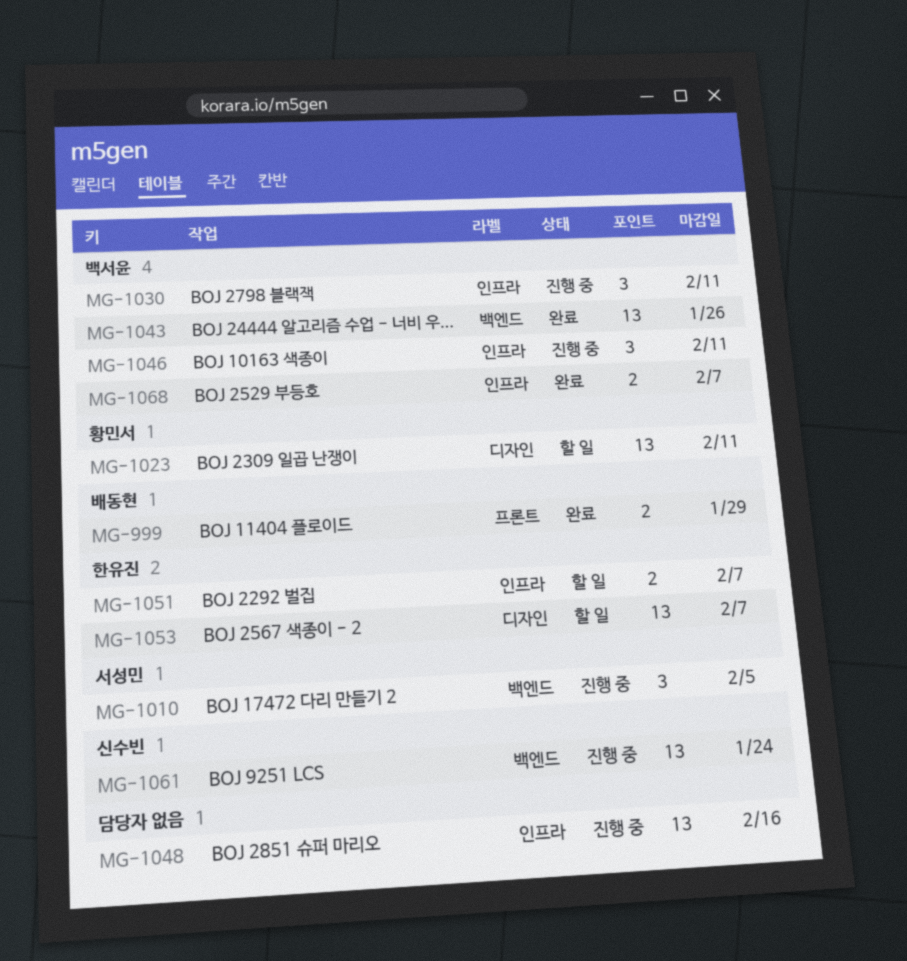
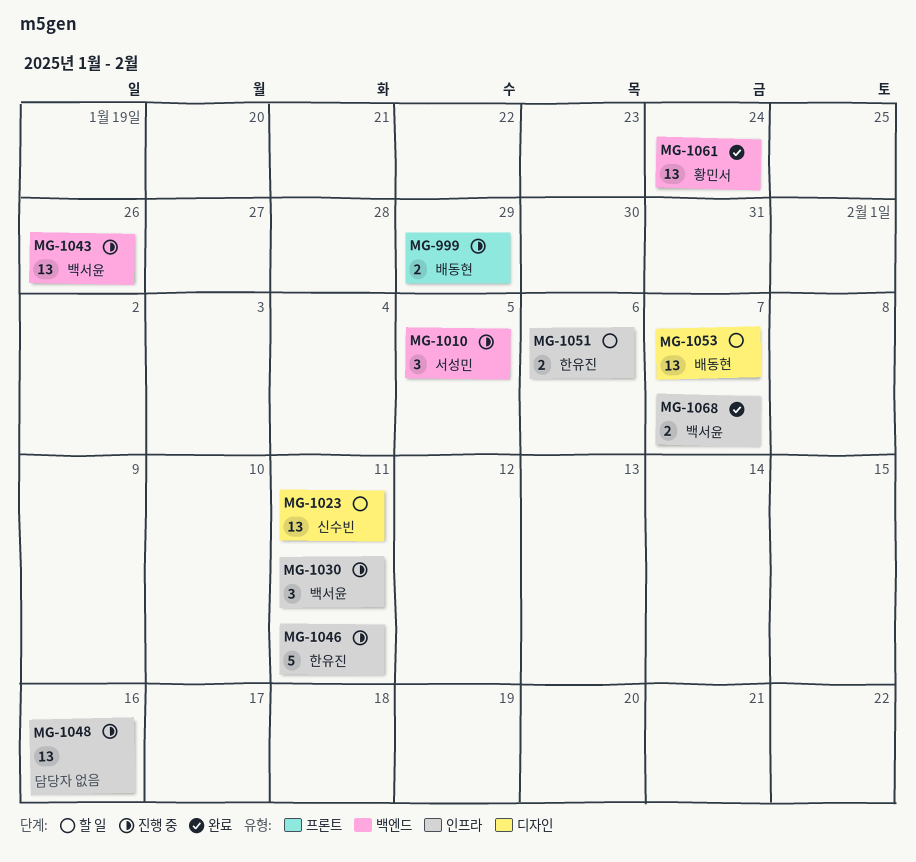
MG-999, status: 완료 -> 진행 중
MG-1023, owner: 황민서 -> 신수빈
MG-1043, status: 완료 -> 진행 중
MG-1046, owner: 백서윤 -> 한유진
MG-1046, estimate: 3 -> 5
MG-1051, due: Feb 7 -> Feb 6
MG-1053, owner: 한유진 -> 배동현
MG-1061, status: 진행 중 -> 완료
MG-1061, owner: 신수빈 -> 황민서

